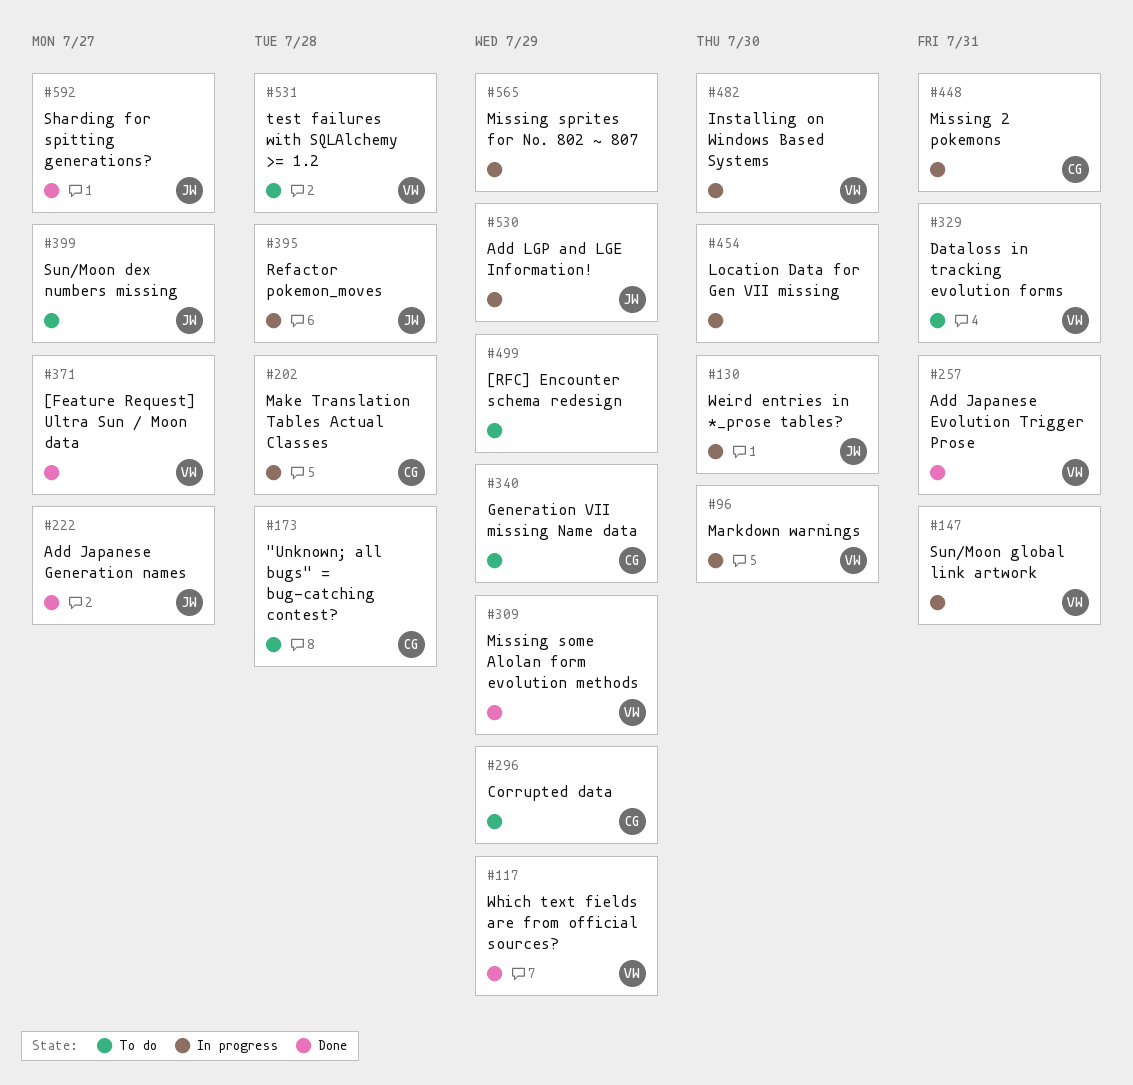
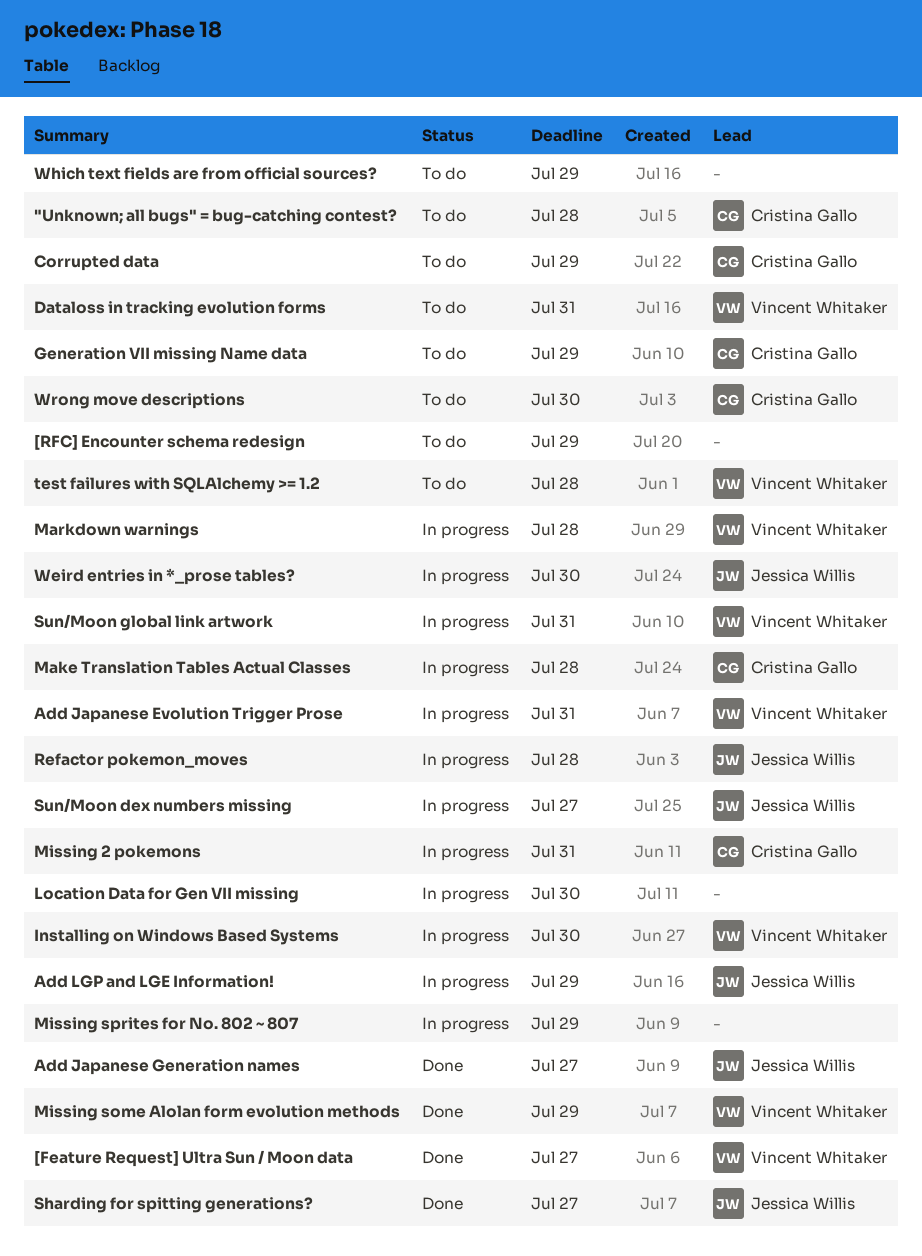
Add Japanese Evolution Trigger Prose, status: Done -> In progress
Markdown warnings, due: Jul 30 -> Jul 28
Sun/Moon dex numbers missing, status: To do -> In progress
Which text fields are from official sources?, status: Done -> To do
Which text fields are from official sources?, owner: Vincent Whitaker -> none
Wrong move descriptions: none -> present

